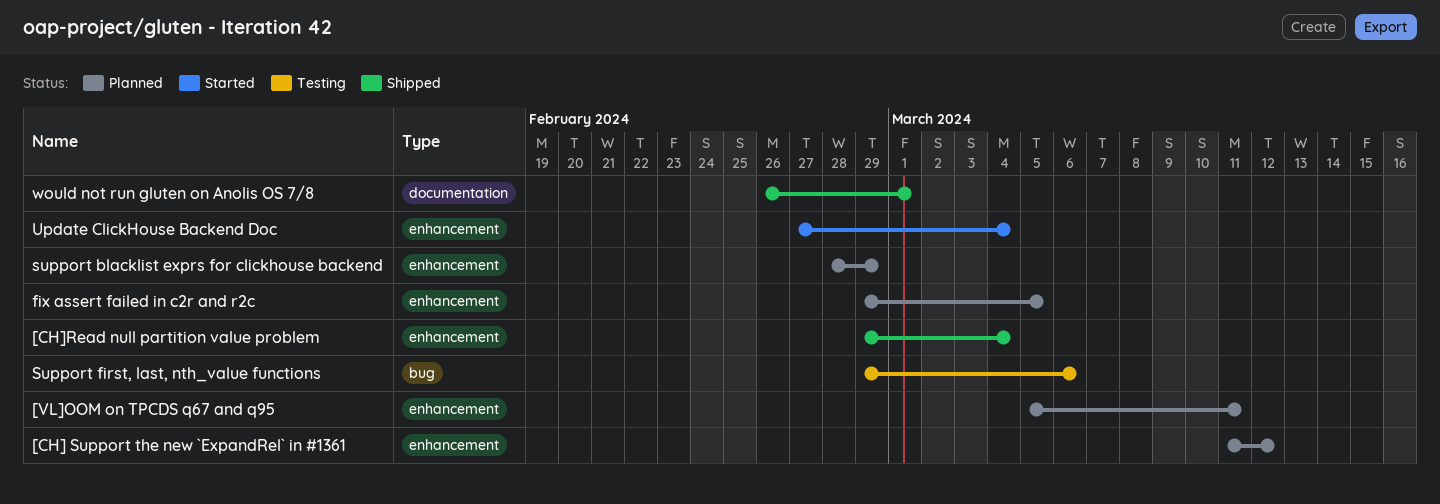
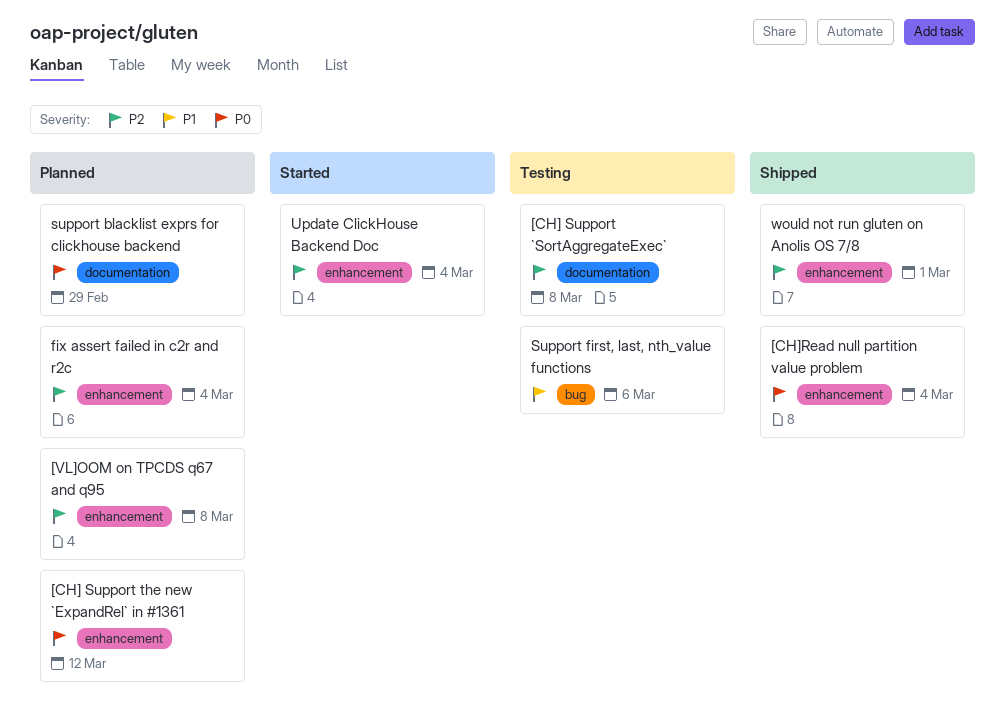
[CH] Support `SortAggregateExec`: none -> present
[VL]OOM on TPCDS q67 and q95, due: Mar 11 -> Mar 8
fix assert failed in c2r and r2c, due: Mar 5 -> Mar 4
support blacklist exprs for clickhouse backend, label: enhancement -> documentation
would not run gluten on Anolis OS 7/8, label: documentation -> enhancement

